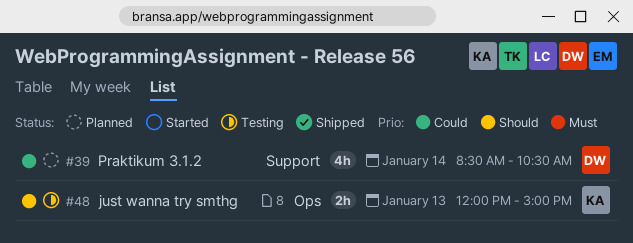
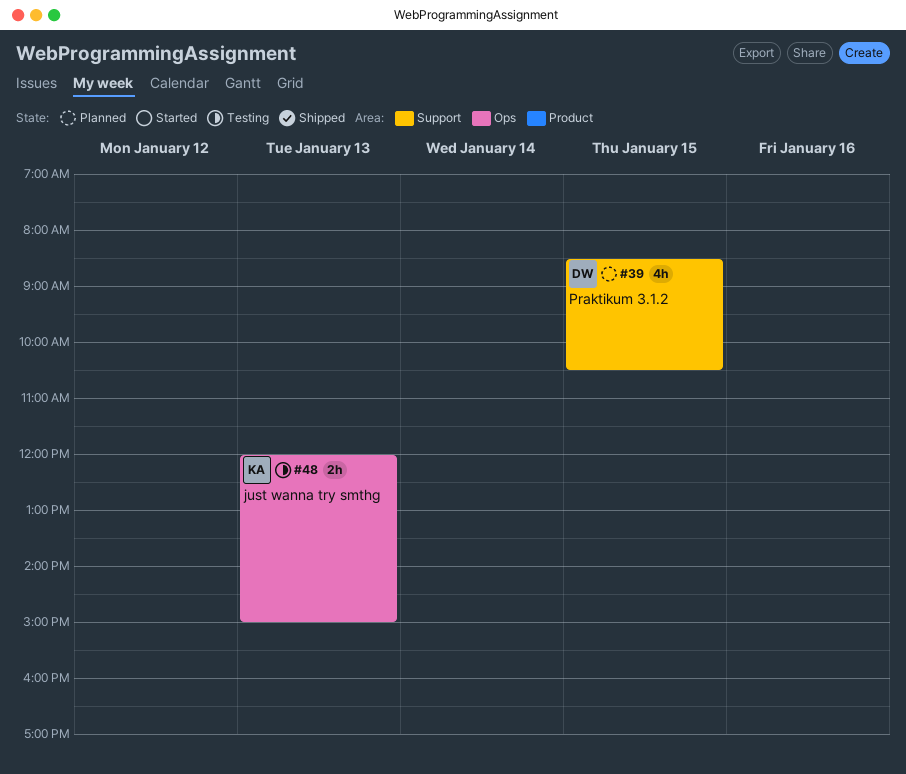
#39, day: Jan 14 -> Jan 15

